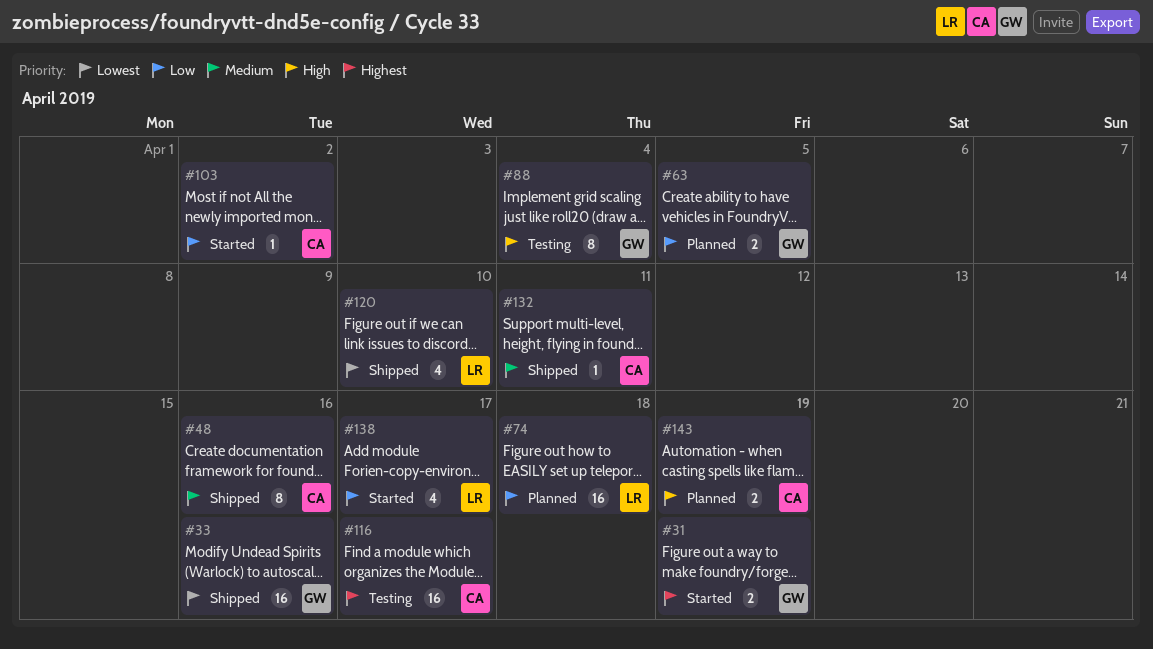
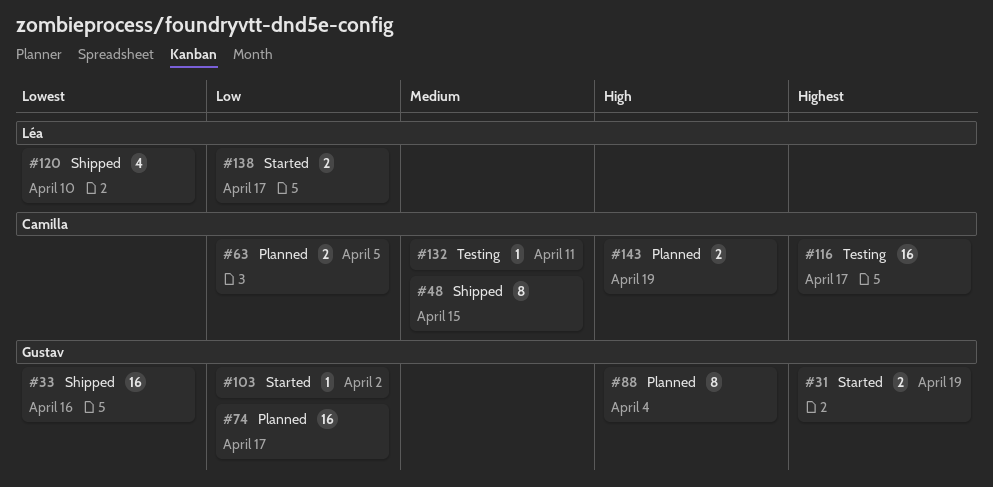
#48, due: Apr 16 -> Apr 15
#63, owner: Gustav -> Camilla
#74, owner: Léa -> Gustav
#74, due: Apr 18 -> Apr 17
#88, status: Testing -> Planned
#103, owner: Camilla -> Gustav
#132, status: Shipped -> Testing
#138, estimate: 4 -> 2

